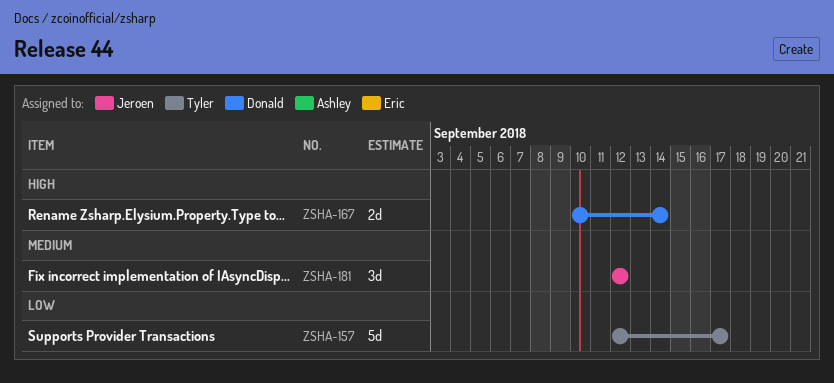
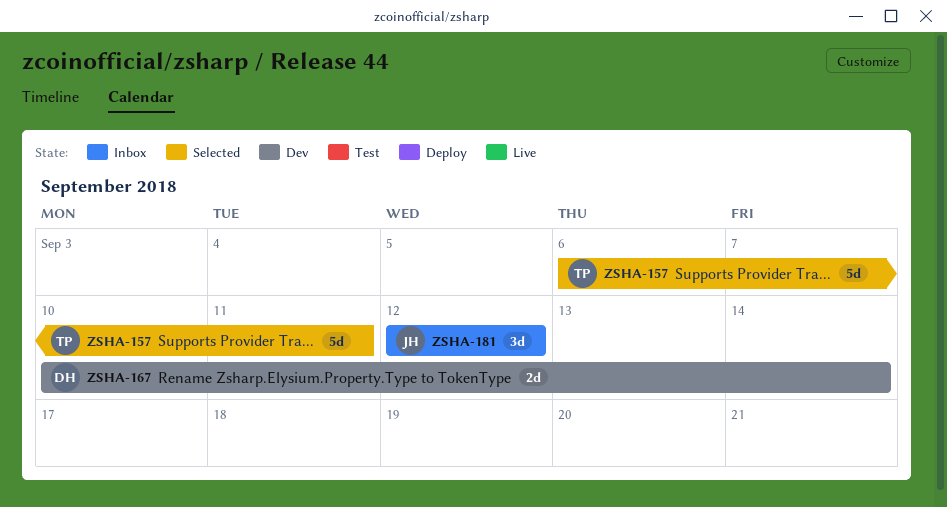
ZSHA-157, start: Sep 12 -> Sep 6
ZSHA-157, due: Sep 17 -> Sep 11

